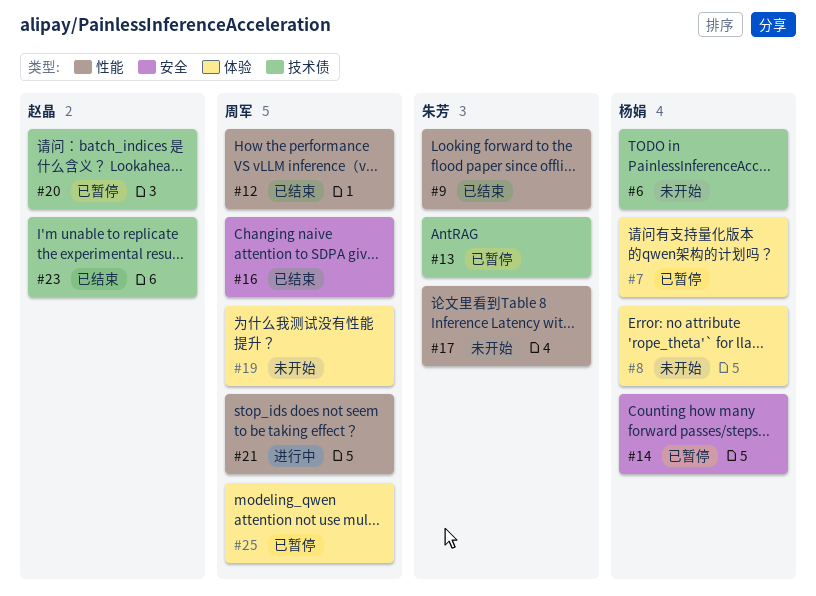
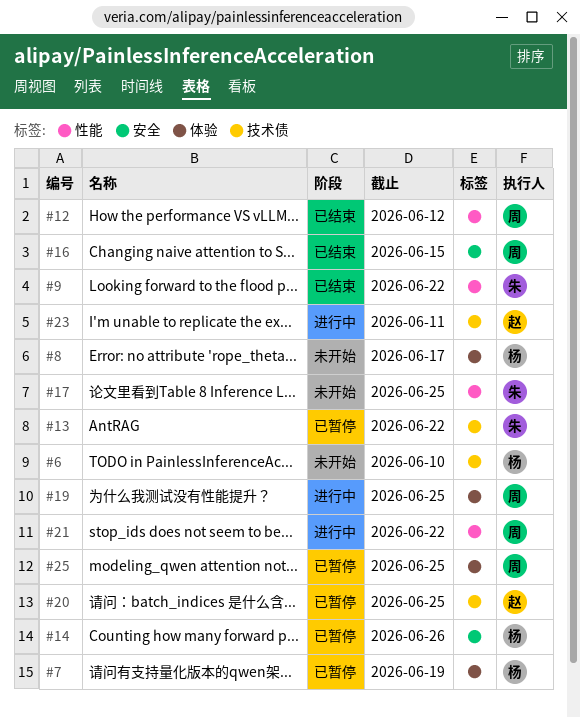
#19, status: 未开始 -> 进行中
#23, status: 已结束 -> 进行中

